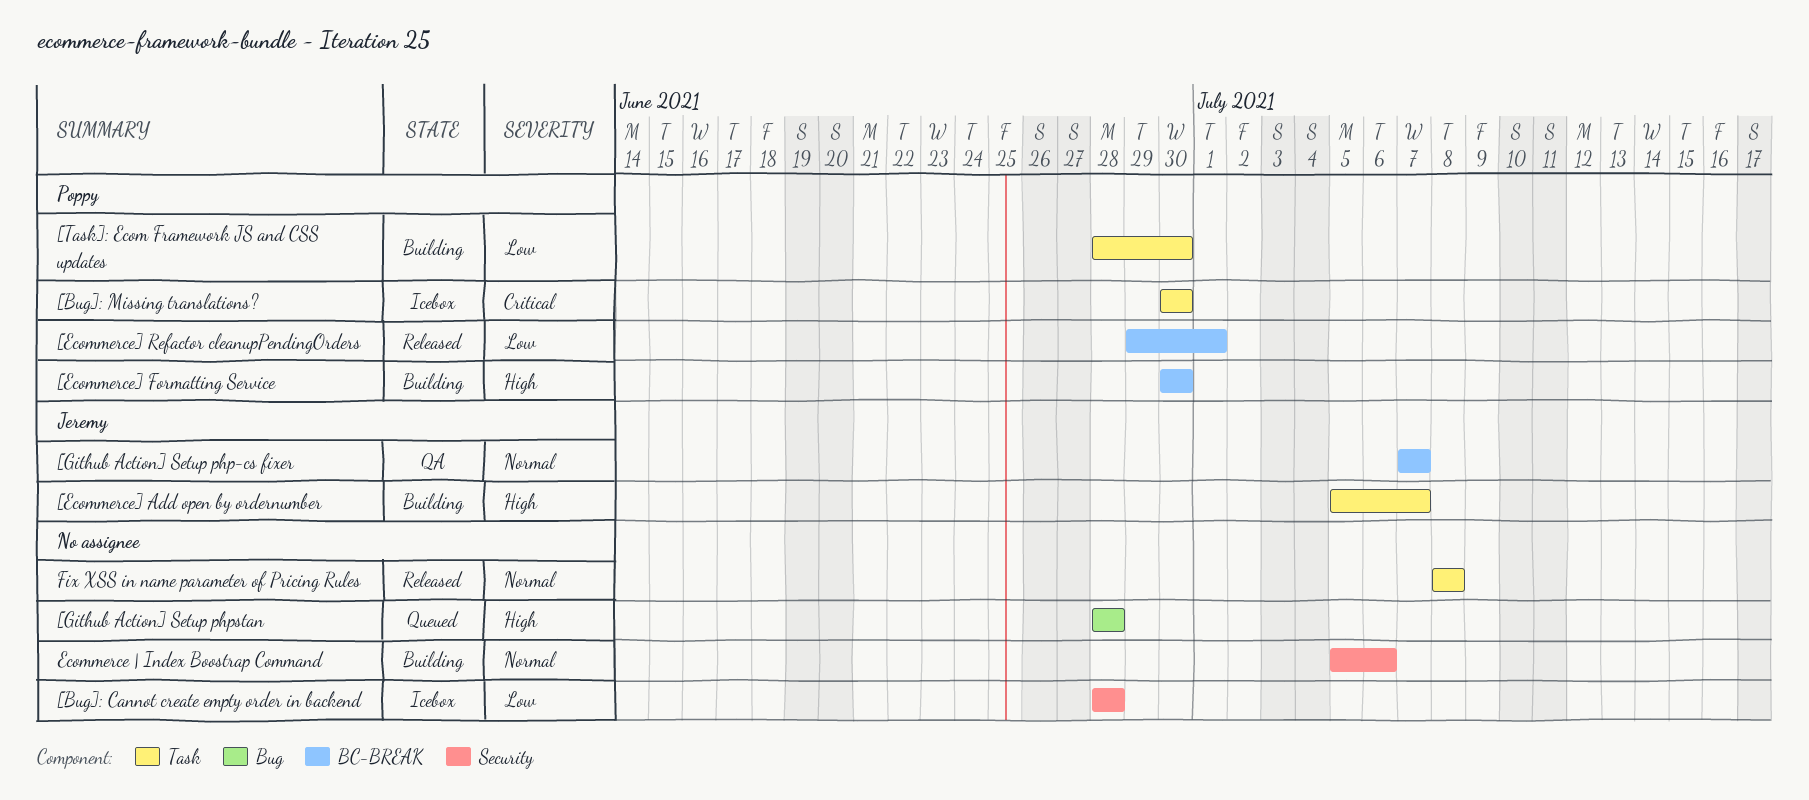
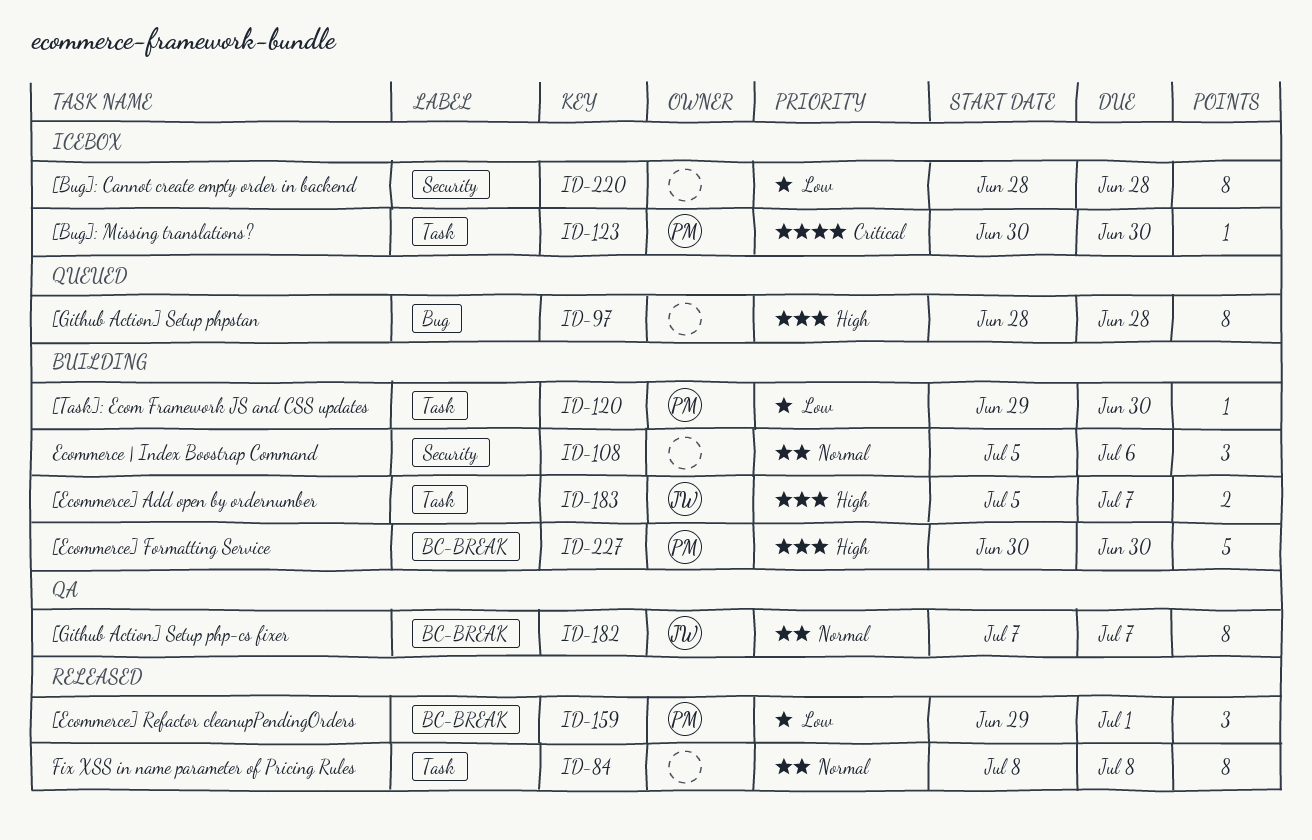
[Task]: Ecom Framework JS and CSS updates, start: Jun 28 -> Jun 29

